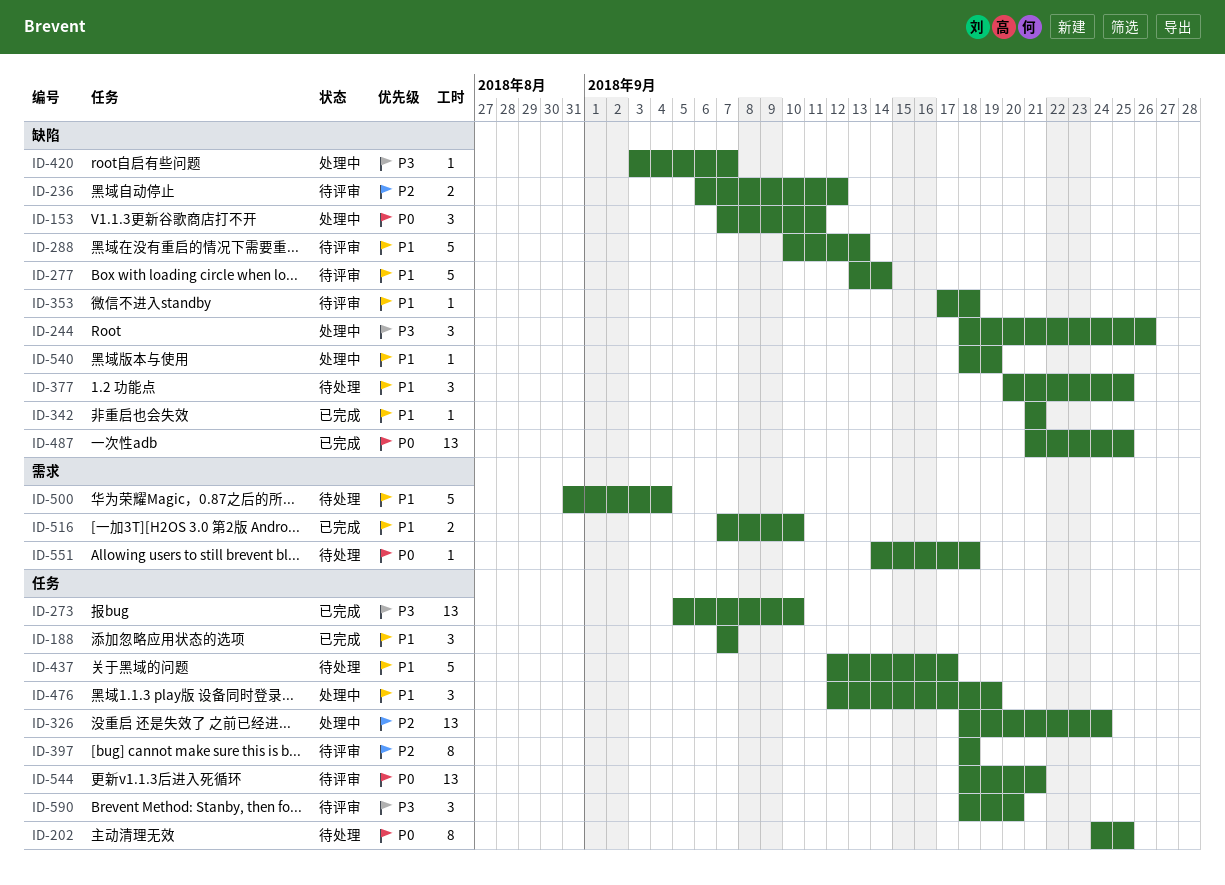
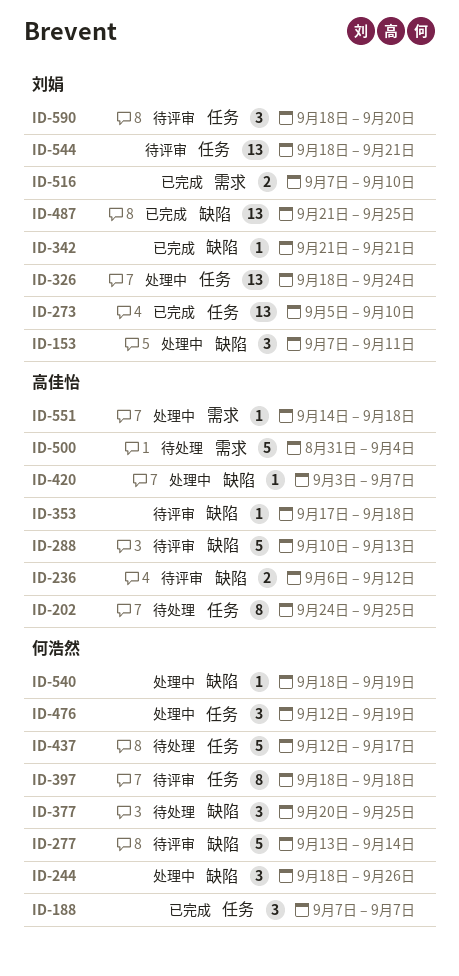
ID-551, status: 待处理 -> 处理中

